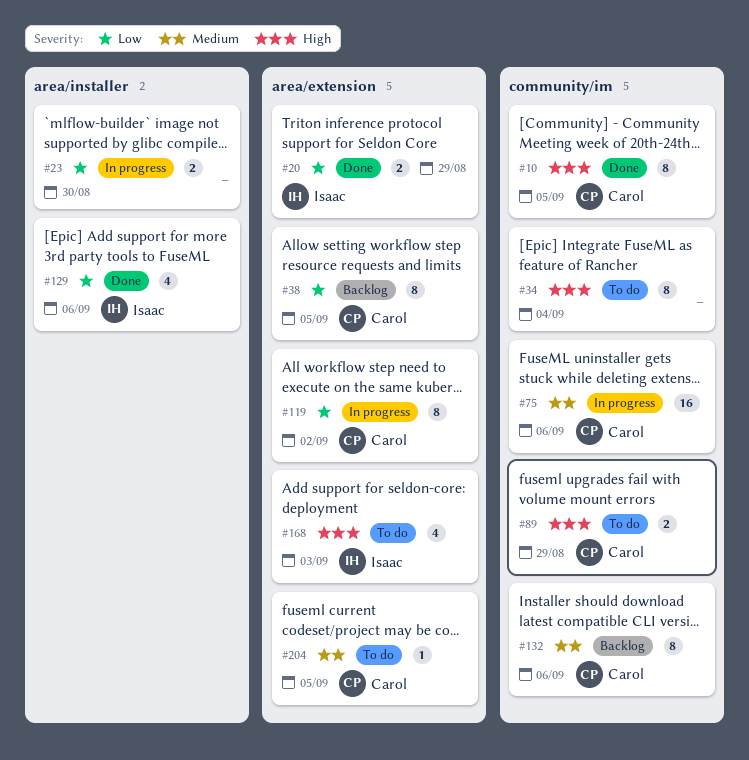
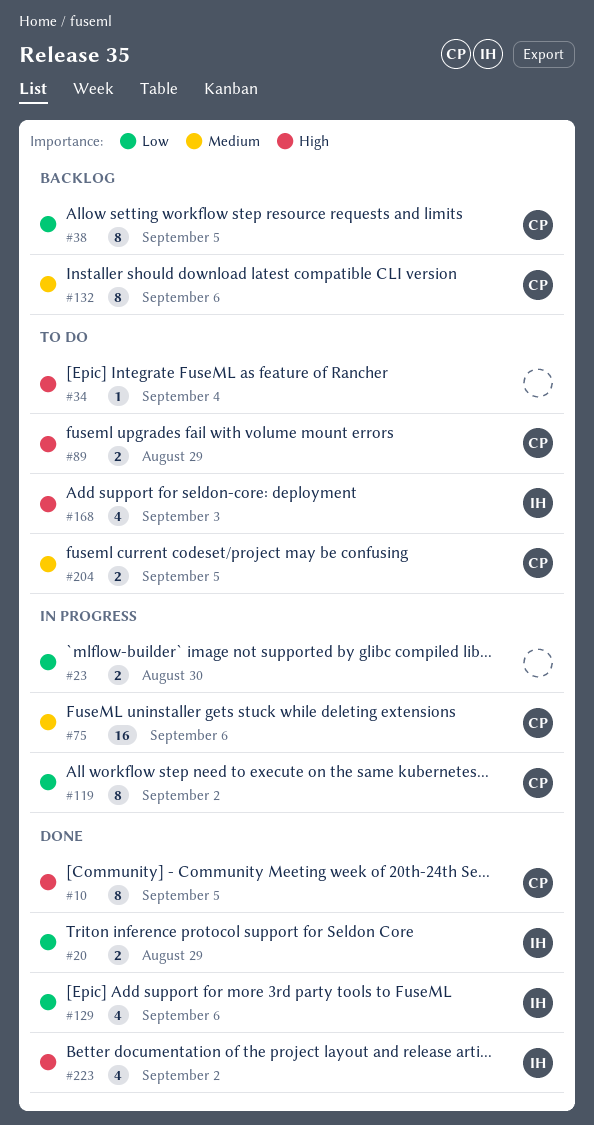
#34, estimate: 8 -> 1
#204, estimate: 1 -> 2
#223: none -> present

